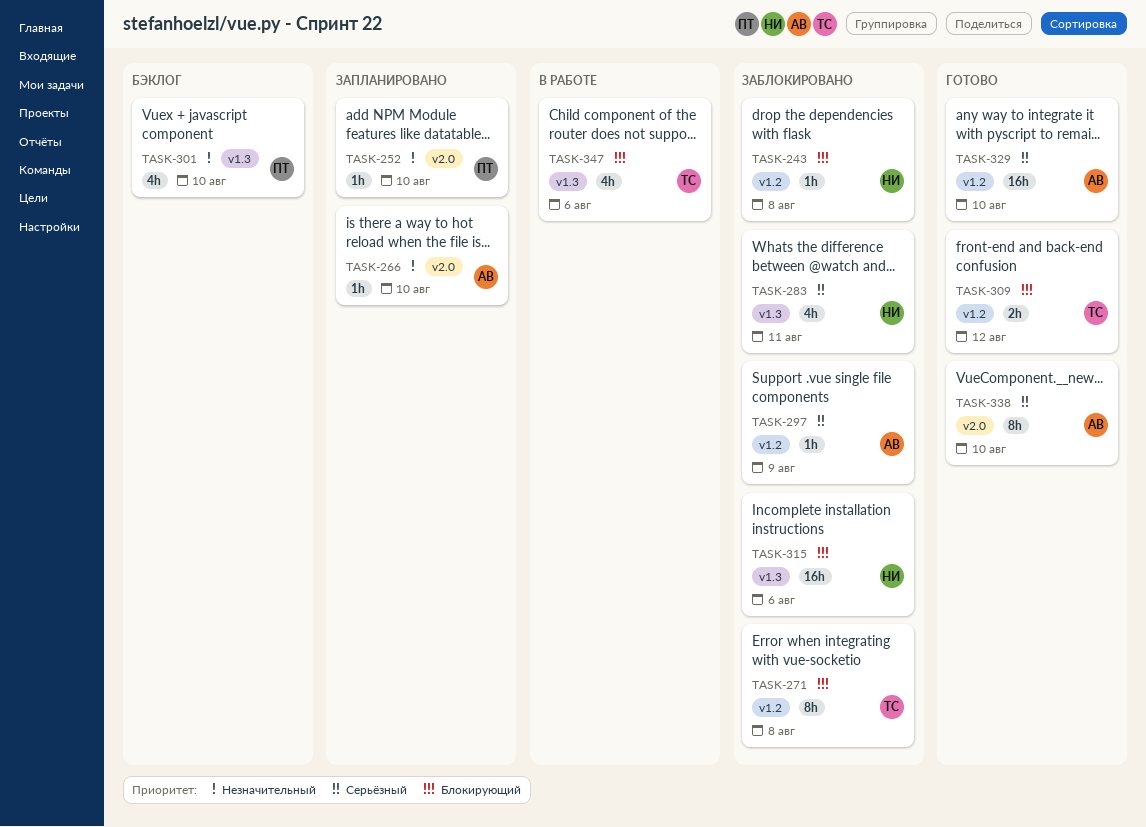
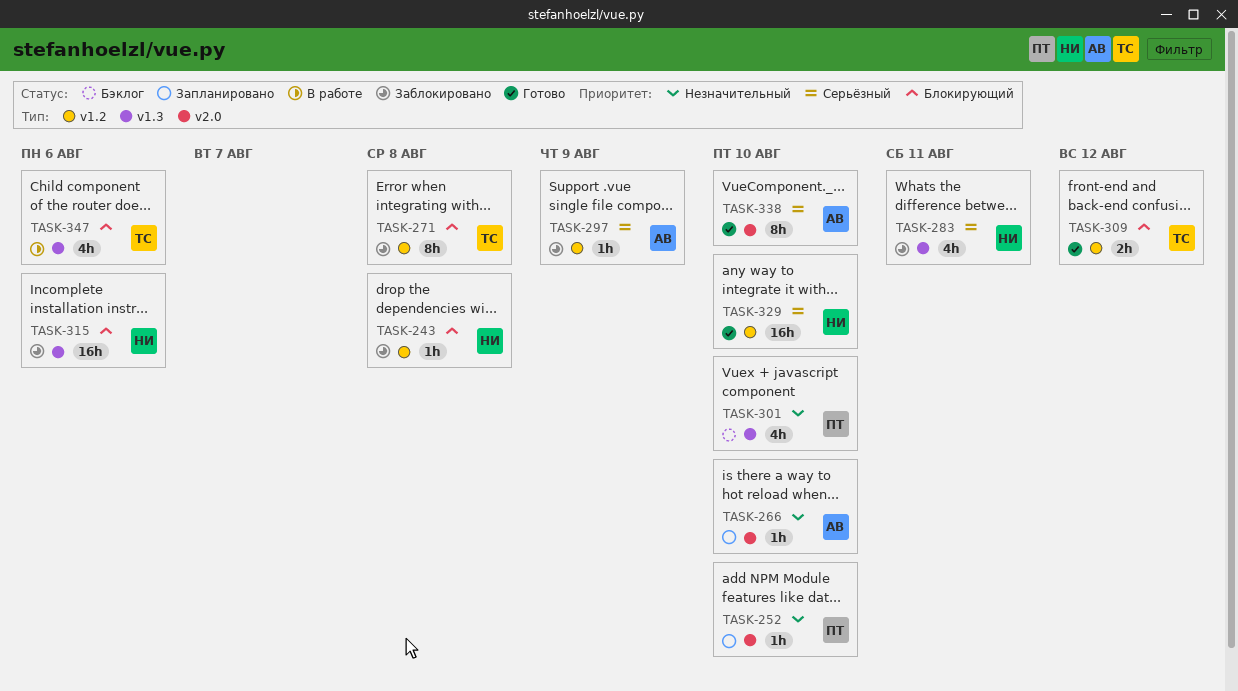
TASK-329, owner: АВ -> НИ

